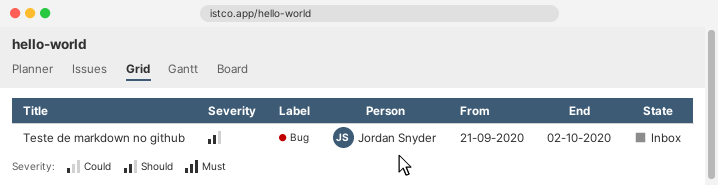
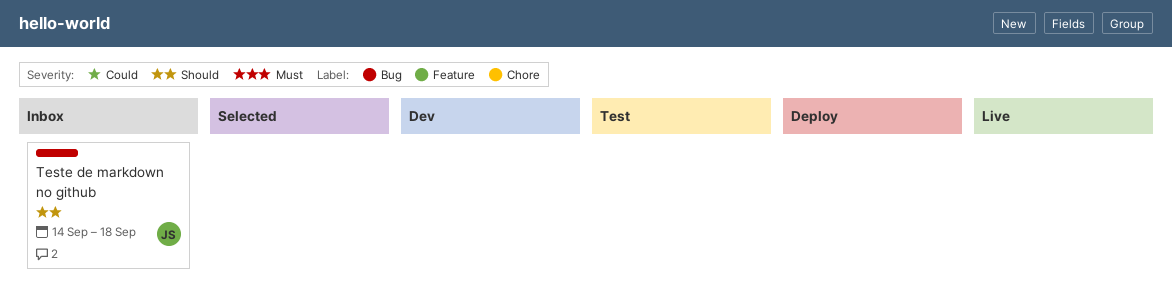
Teste de markdown no github, start: Sep 21 -> Sep 14
Teste de markdown no github, due: Oct 2 -> Sep 18

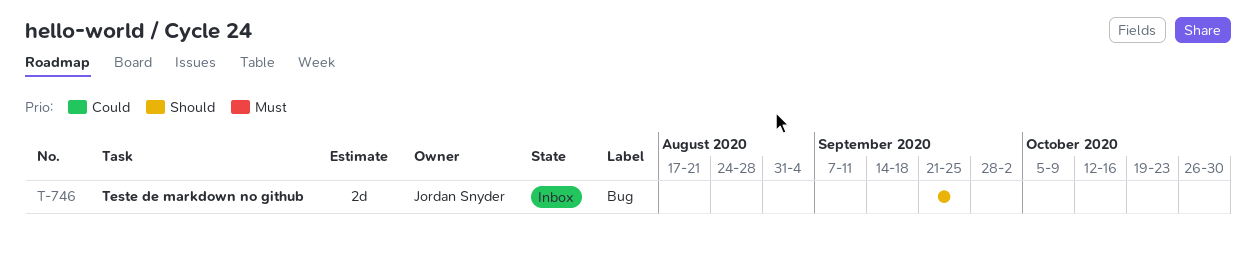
Teste de markdown no github, start: Sep 14 -> Sep 21
Teste de markdown no github, due: Sep 18 -> Sep 25

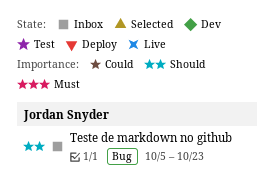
Teste de markdown no github, start: Sep 21 -> Oct 5
Teste de markdown no github, due: Sep 25 -> Oct 23

